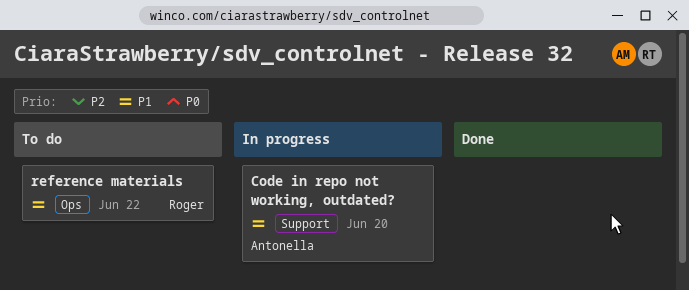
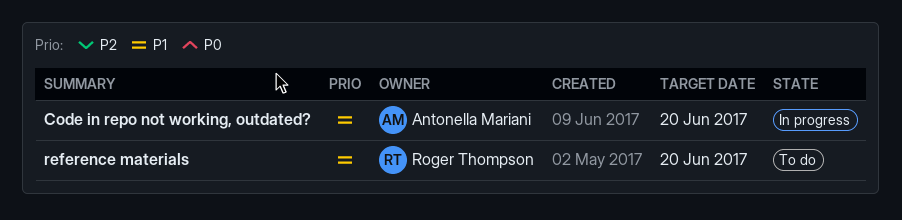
reference materials, due: Jun 22 -> Jun 20

